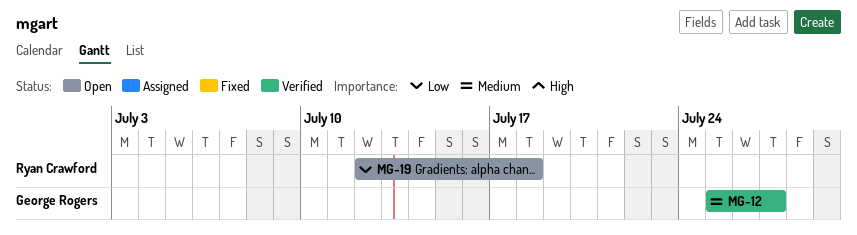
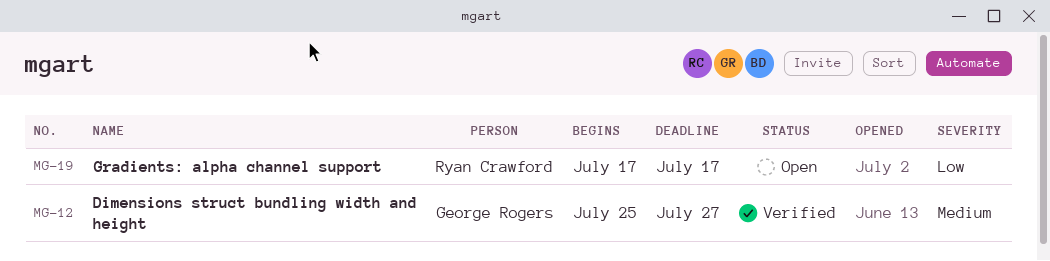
MG-19, start: Jul 12 -> Jul 17
MG-19, due: Jul 18 -> Jul 17

